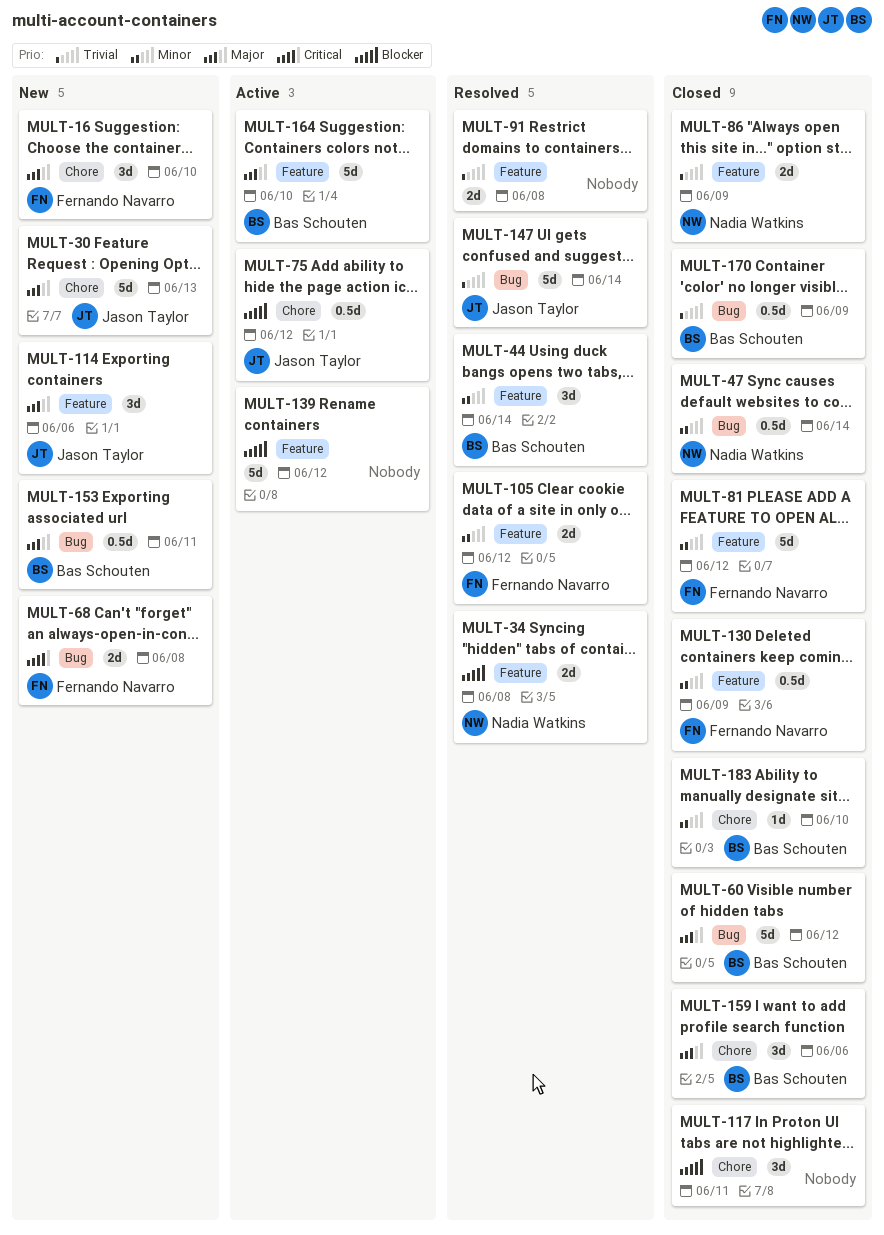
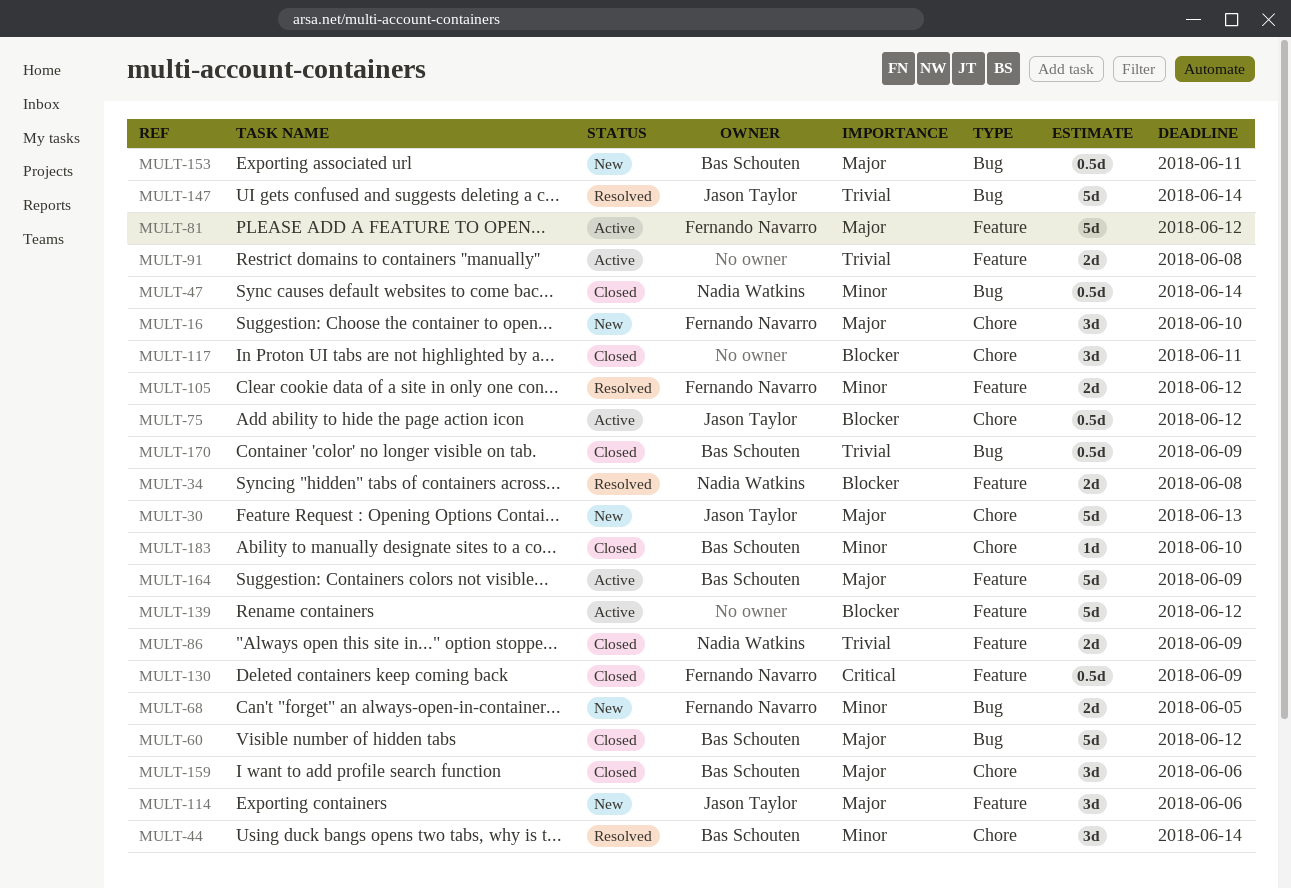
MULT-44, label: Feature -> Chore
MULT-68, priority: Critical -> Minor
MULT-68, due: Jun 8 -> Jun 5
MULT-81, status: Closed -> Active
MULT-81, priority: Minor -> Major
MULT-91, status: Resolved -> Active
MULT-130, priority: Minor -> Critical
MULT-164, due: Jun 10 -> Jun 9

